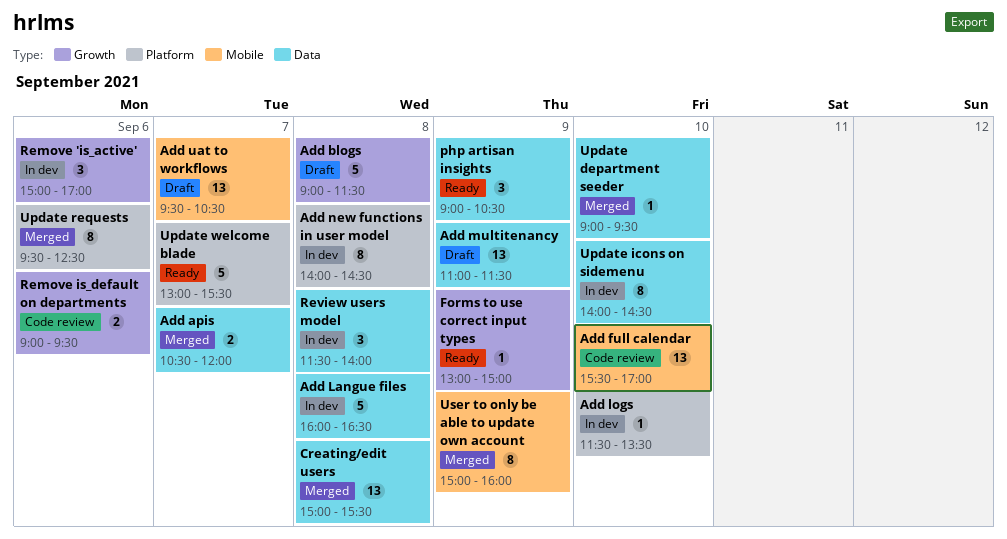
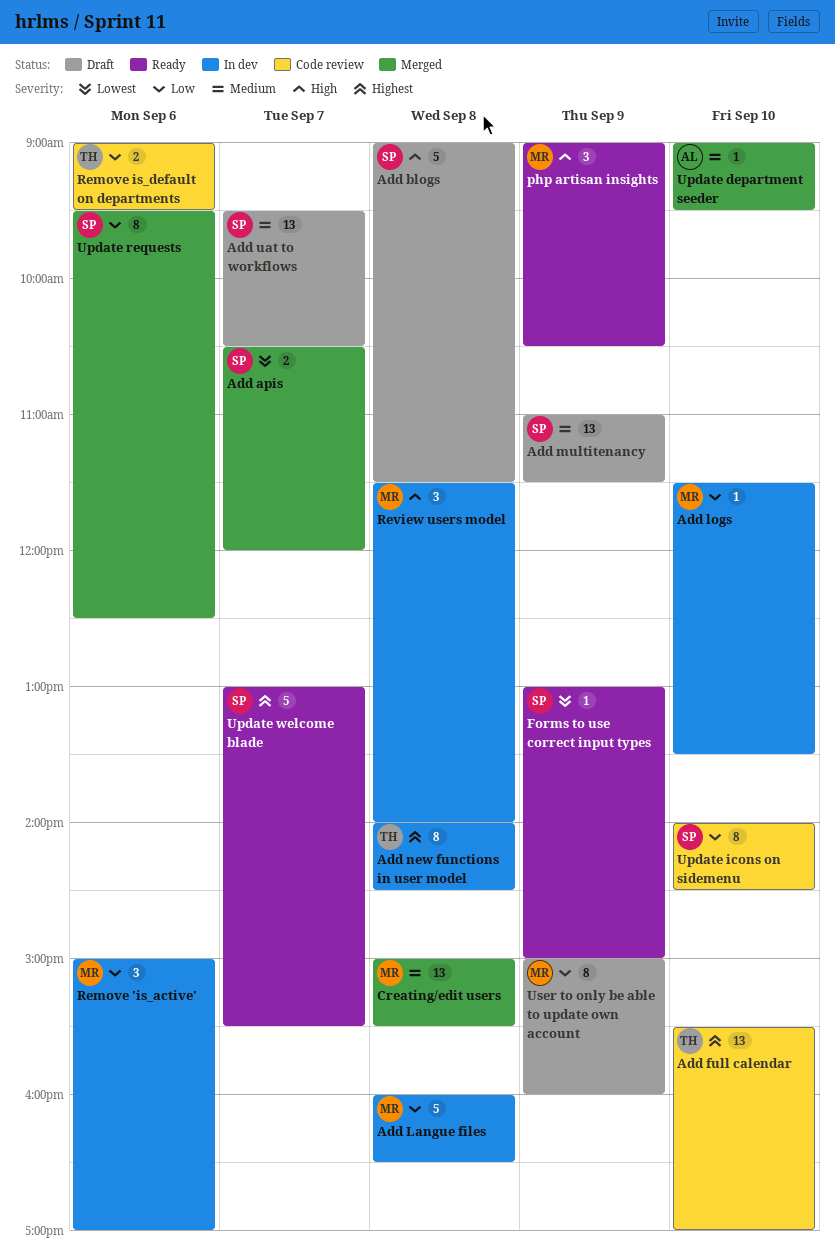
Update icons on sidemenu, status: In dev -> Code review
User to only be able to update own account, status: Merged -> Draft

